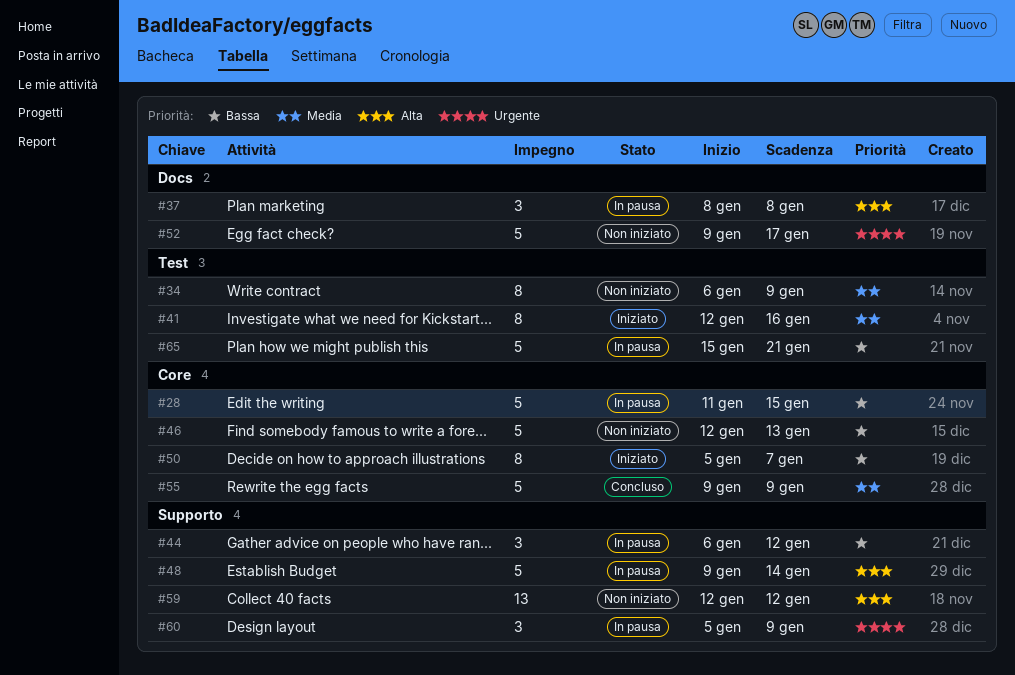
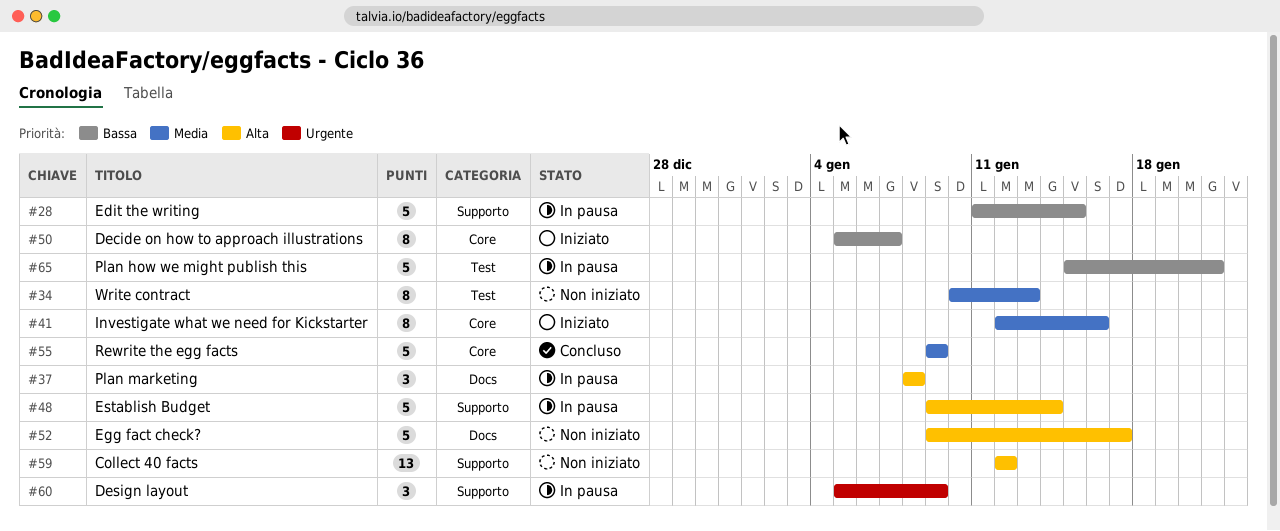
#28, label: Core -> Supporto
#34, start: Jan 6 -> Jan 10
#34, due: Jan 9 -> Jan 13
#41, label: Test -> Core
#44: present -> none
#46: present -> none
#52, priority: Urgente -> Alta

